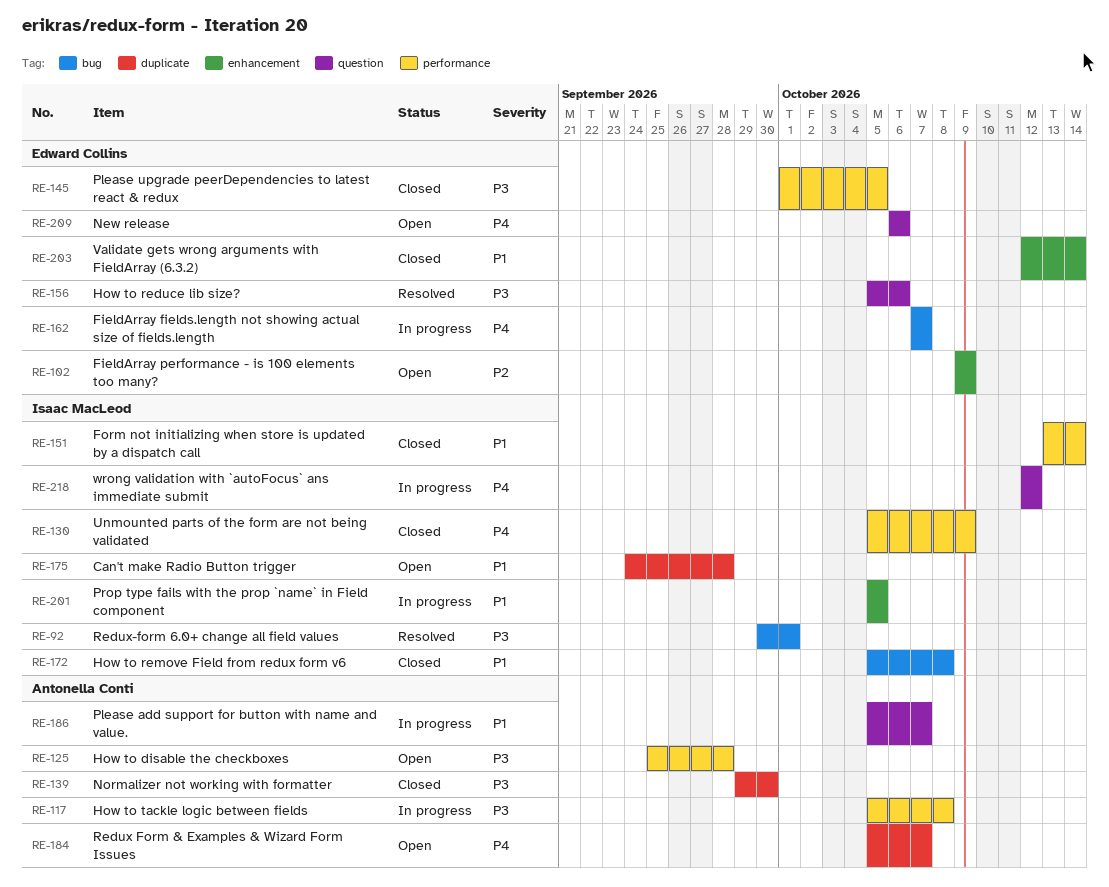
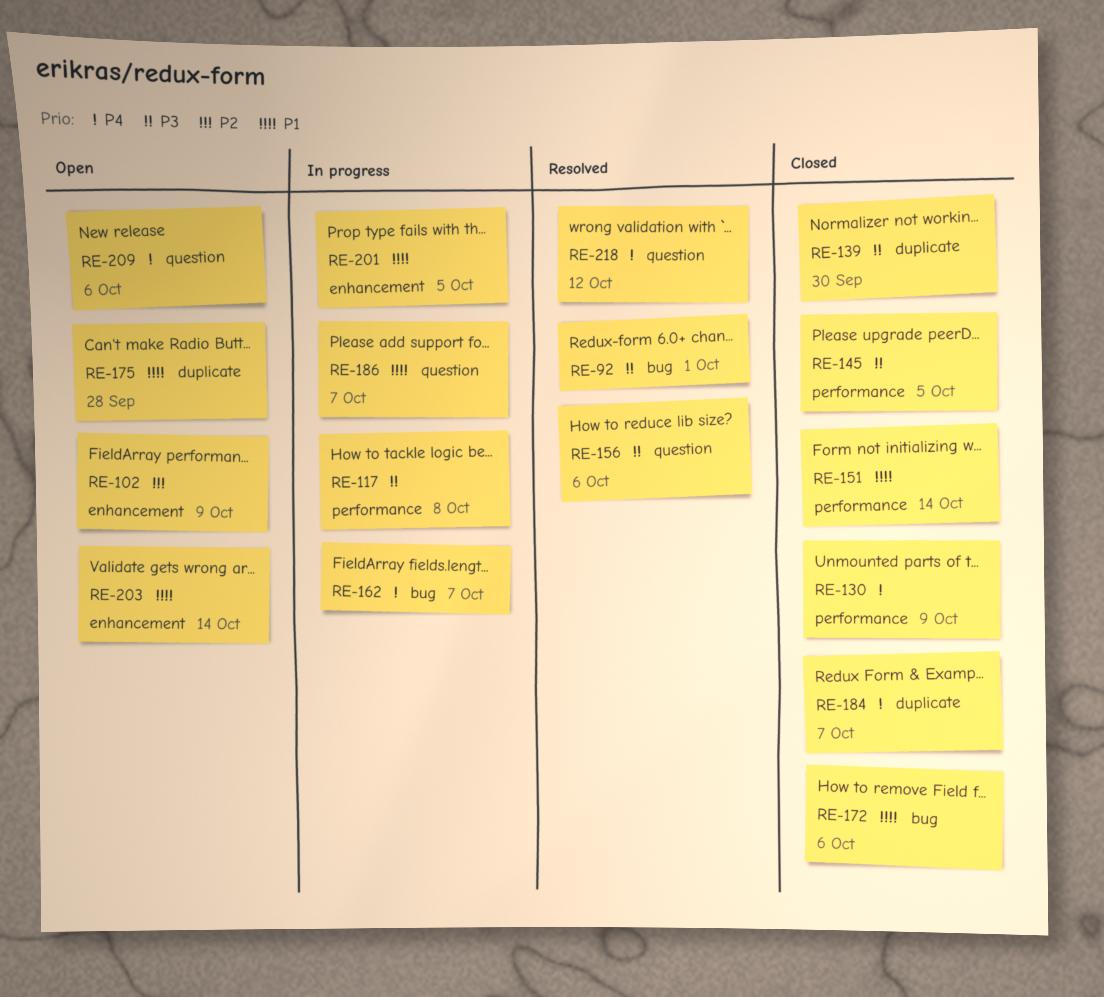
RE-125: present -> none
RE-172, due: Oct 8 -> Oct 6
RE-184, status: Open -> Closed
RE-203, status: Closed -> Open
RE-218, status: In progress -> Resolved

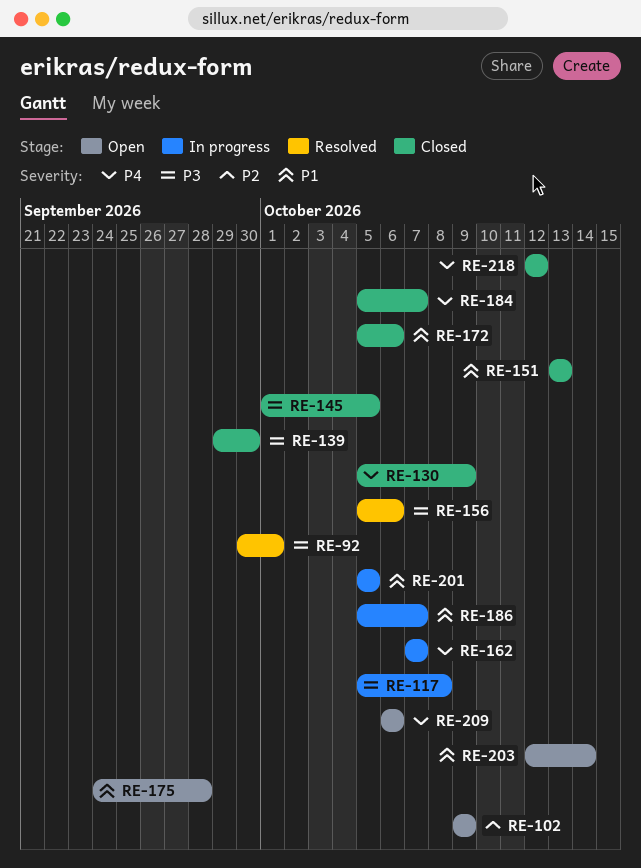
RE-151, due: Oct 14 -> Oct 13
RE-218, status: Resolved -> Closed

